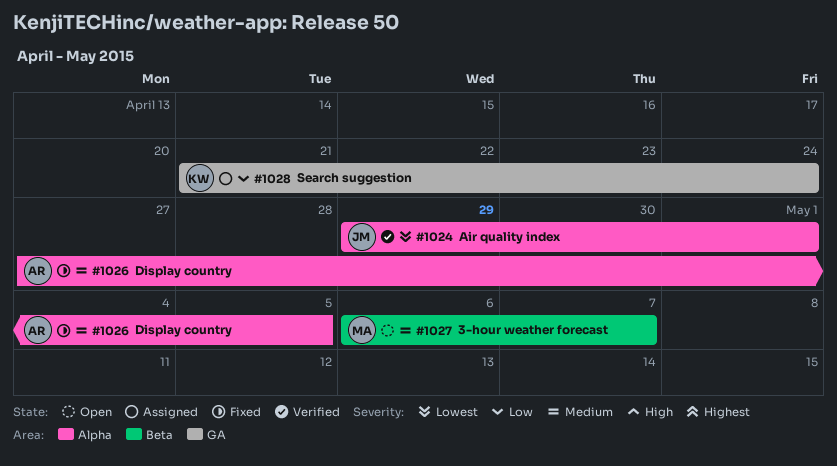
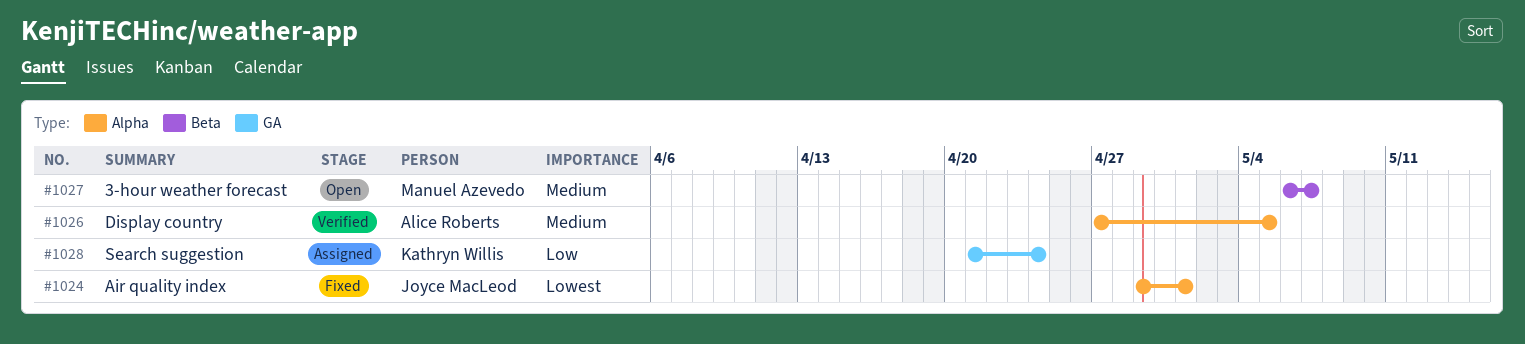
#1024, status: Verified -> Fixed
#1026, status: Fixed -> Verified

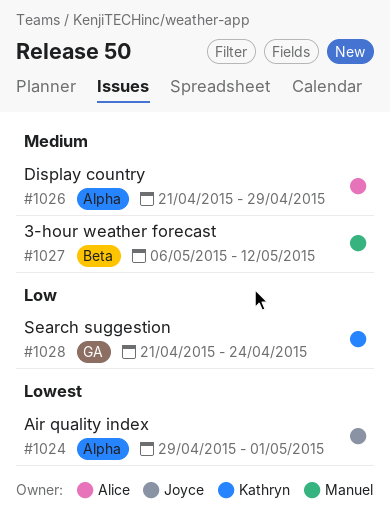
#1026, start: Apr 27 -> Apr 21
#1026, due: May 5 -> Apr 29
#1027, due: May 7 -> May 12

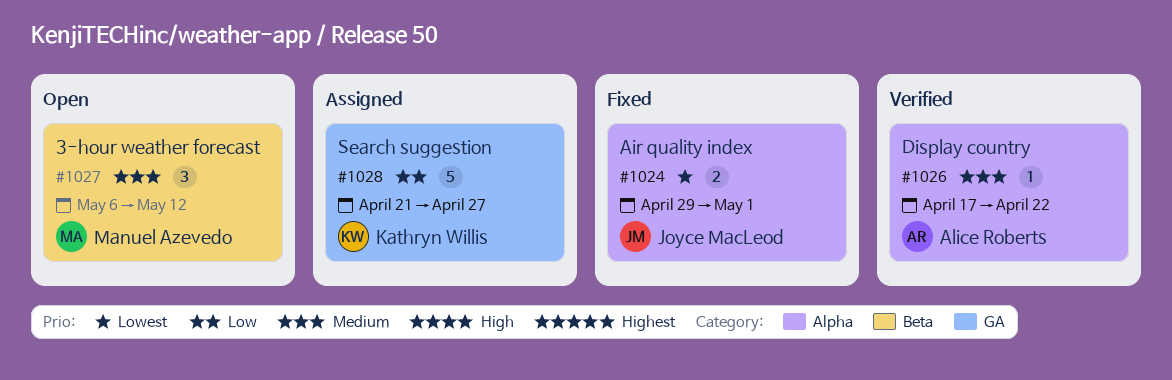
#1026, start: Apr 21 -> Apr 17
#1026, due: Apr 29 -> Apr 22
#1028, due: Apr 24 -> Apr 27

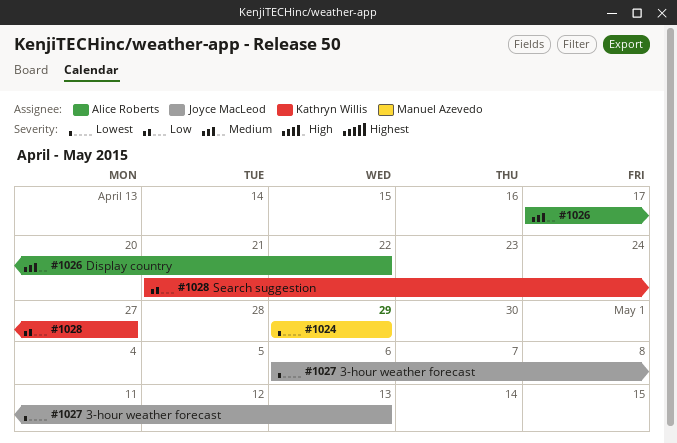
#1024, owner: Joyce MacLeod -> Manuel Azevedo
#1024, due: May 1 -> Apr 29
#1027, owner: Manuel Azevedo -> Joyce MacLeod
#1027, priority: Medium -> Lowest
#1027, due: May 12 -> May 13

